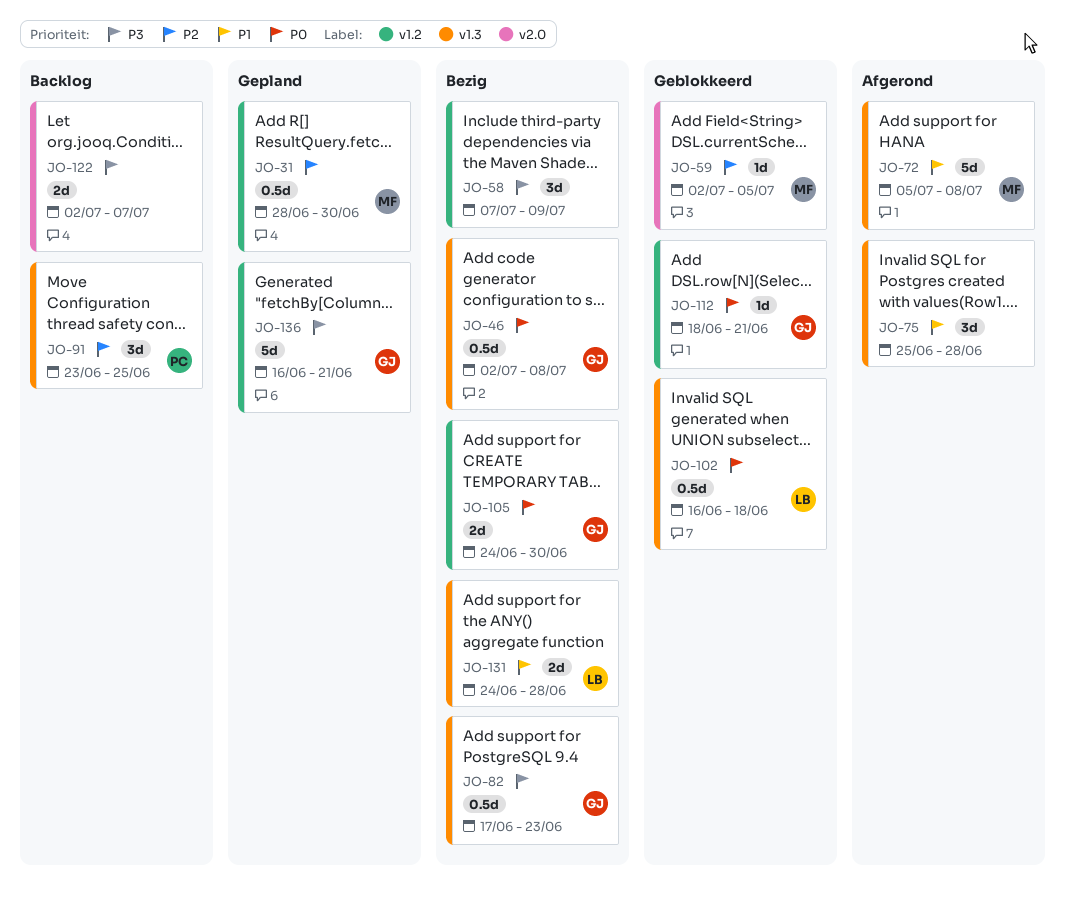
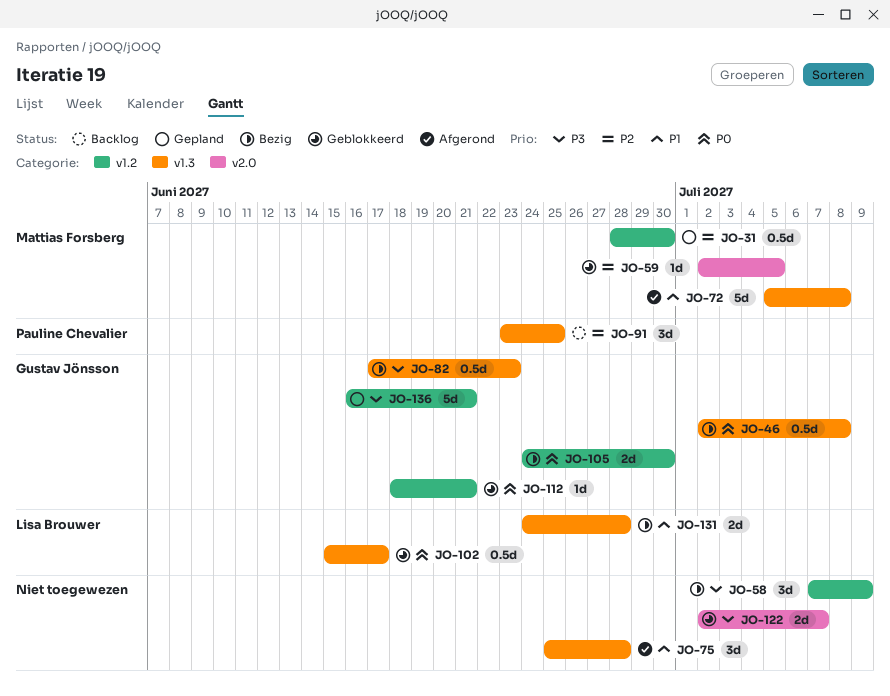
JO-102, start: Jun 16 -> Jun 15
JO-102, due: Jun 18 -> Jun 17
JO-122, status: Backlog -> Geblokkeerd

